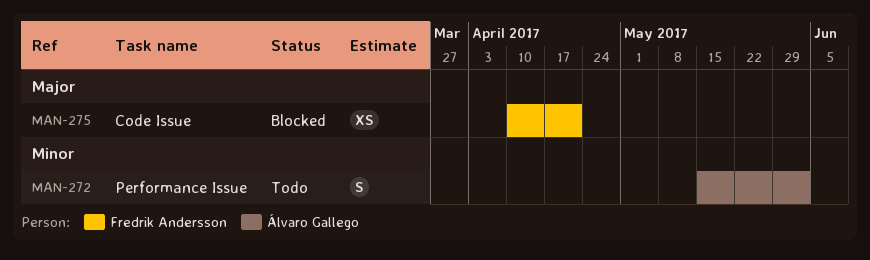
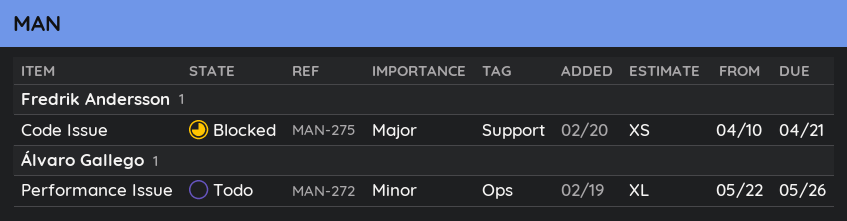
MAN-272, estimate: S -> XL
MAN-272, start: May 15 -> May 22
MAN-272, due: Jun 2 -> May 26

